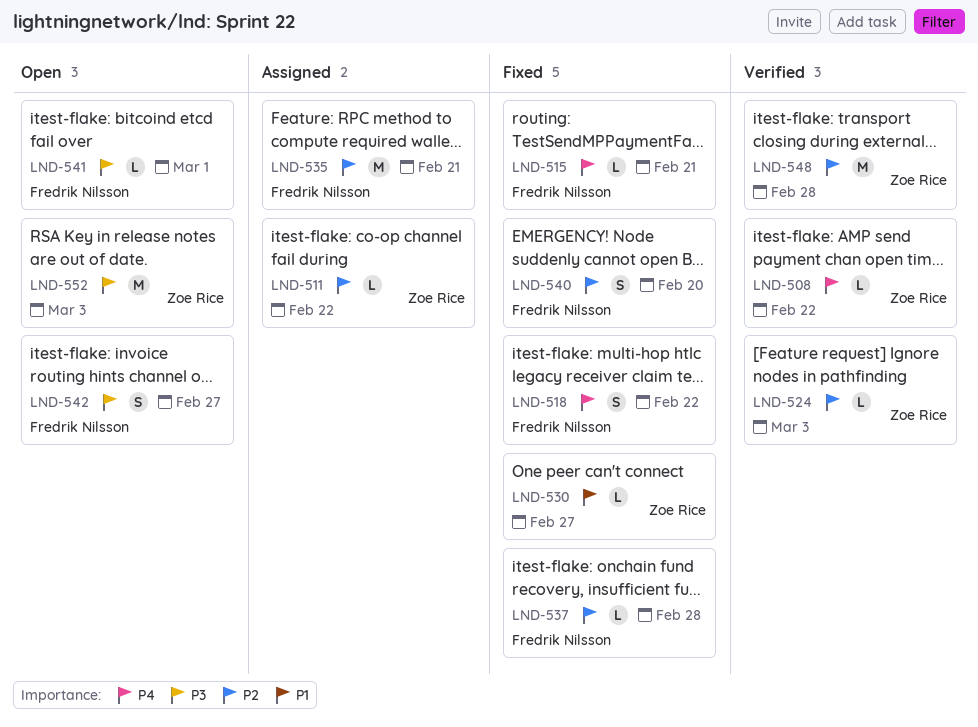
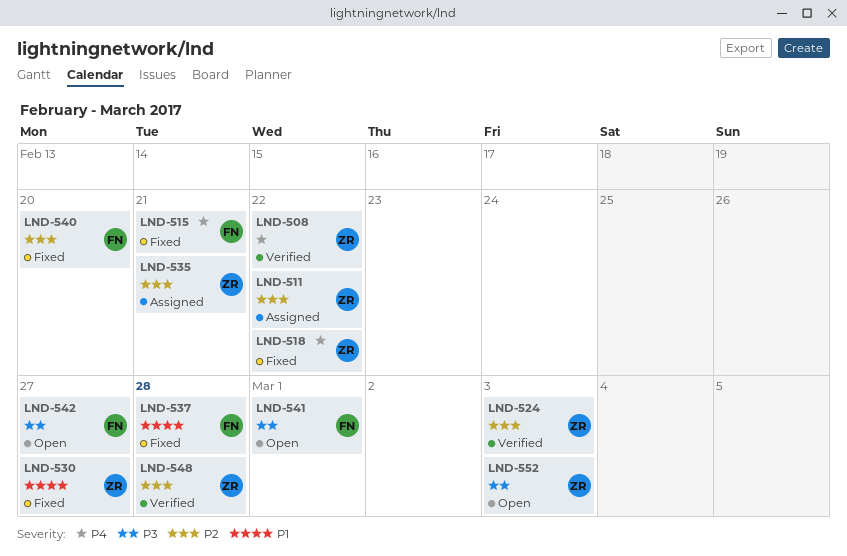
LND-518, owner: Fredrik Nilsson -> Zoe Rice
LND-535, owner: Fredrik Nilsson -> Zoe Rice
LND-537, priority: P2 -> P1

